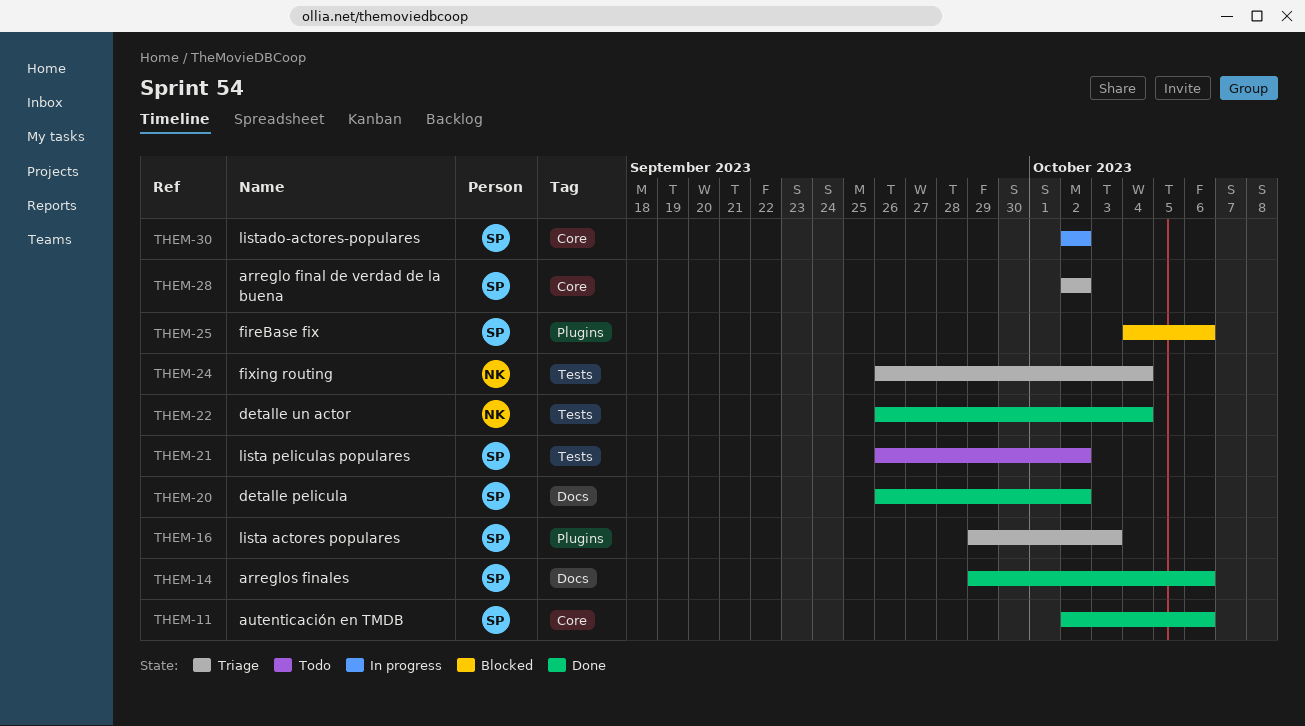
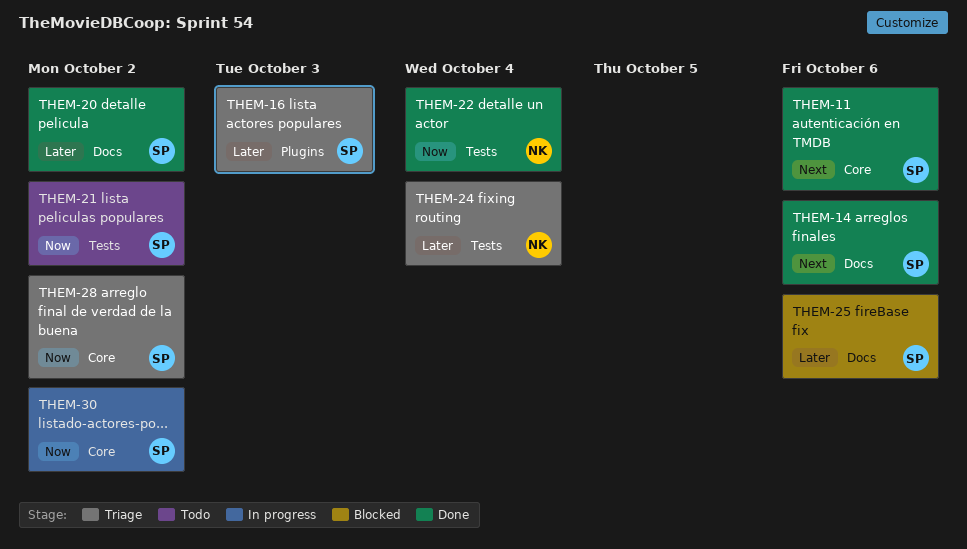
THEM-25, label: Plugins -> Docs

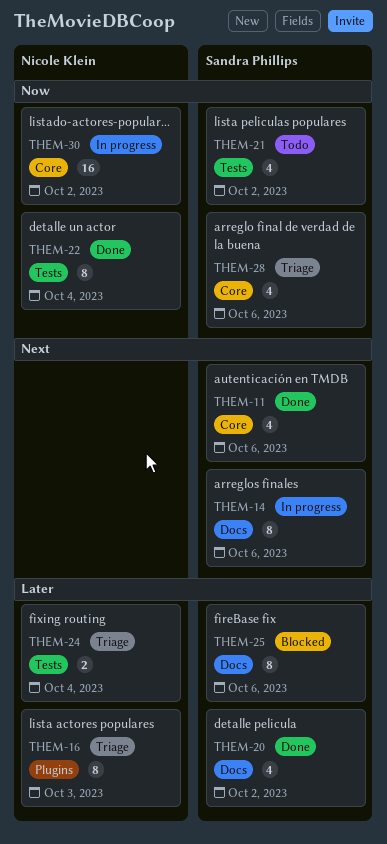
THEM-14, status: Done -> In progress
THEM-16, owner: Sandra Phillips -> Nicole Klein
THEM-28, due: Oct 2 -> Oct 6
THEM-30, owner: Sandra Phillips -> Nicole Klein

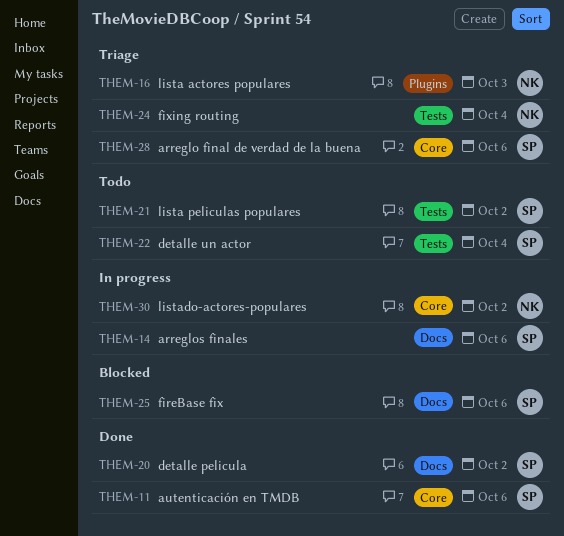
THEM-22, status: Done -> Todo
THEM-22, owner: Nicole Klein -> Sandra Phillips

